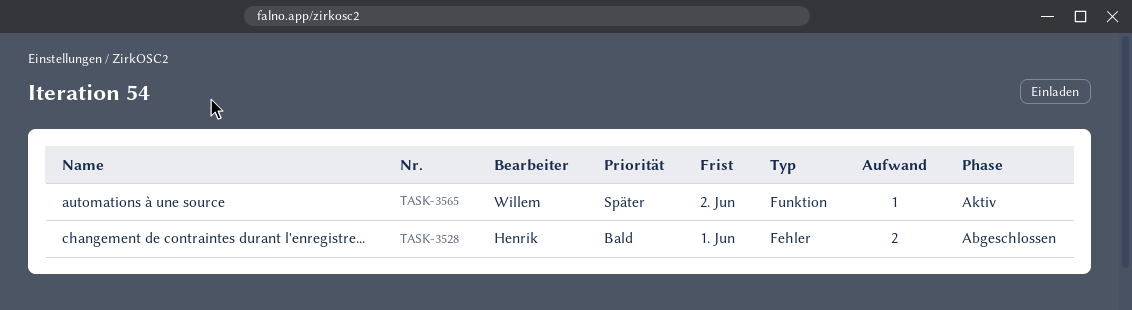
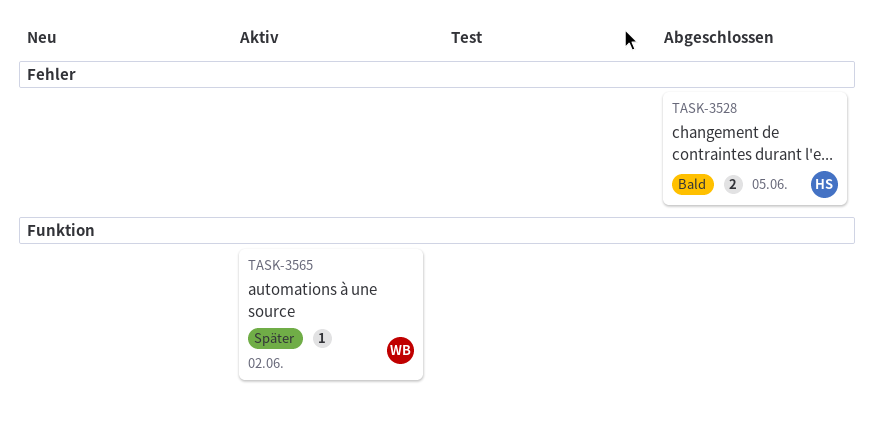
TASK-3528, due: Jun 1 -> Jun 5

